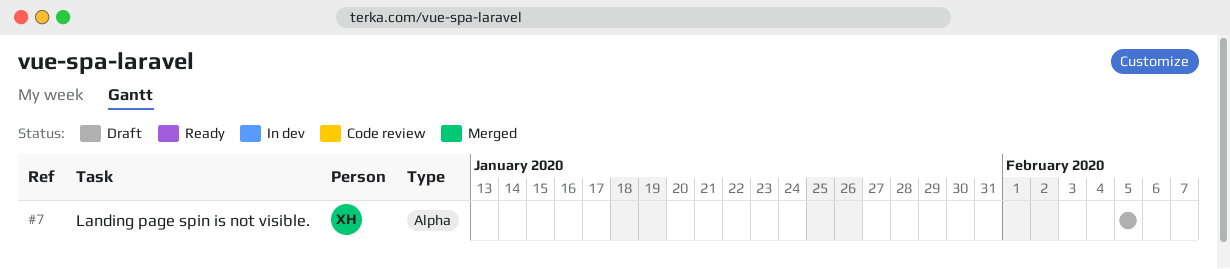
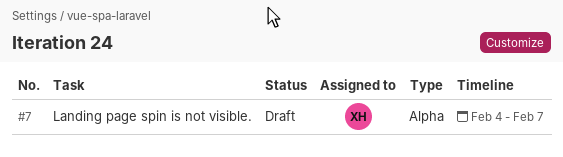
#7, start: Feb 5 -> Feb 4
#7, due: Feb 5 -> Feb 7

